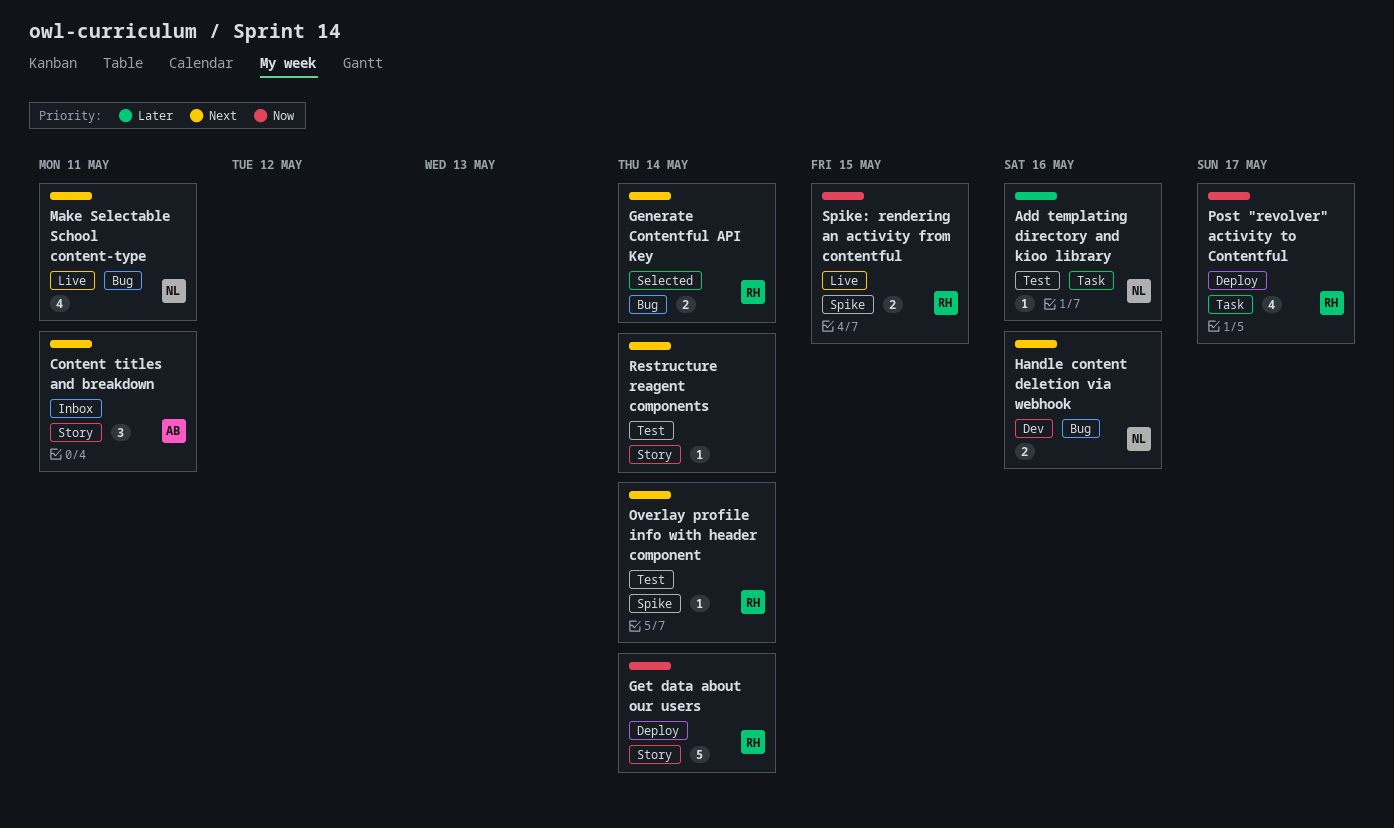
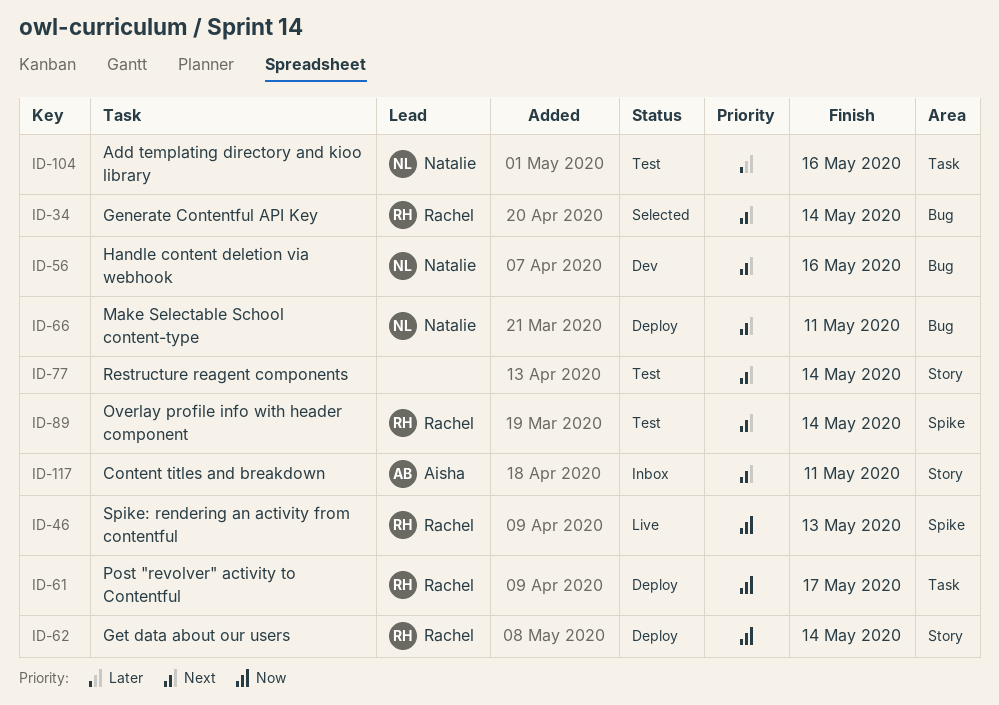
Make Selectable School content-type, status: Live -> Deploy
Spike: rendering an activity from contentful, due: May 15 -> May 13

